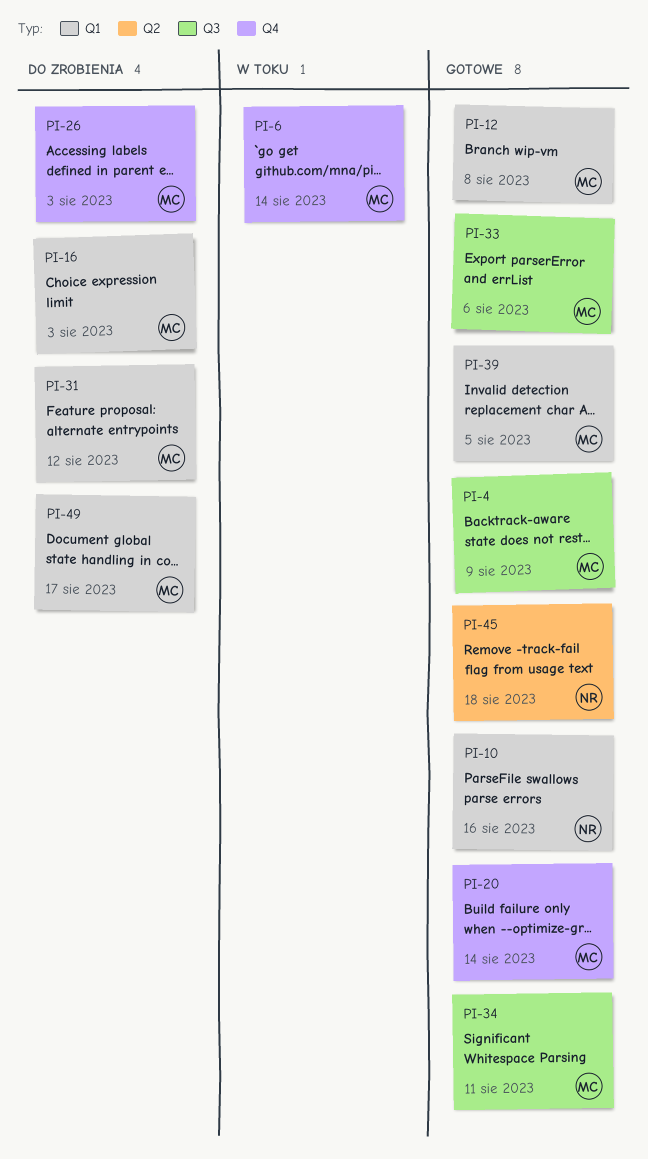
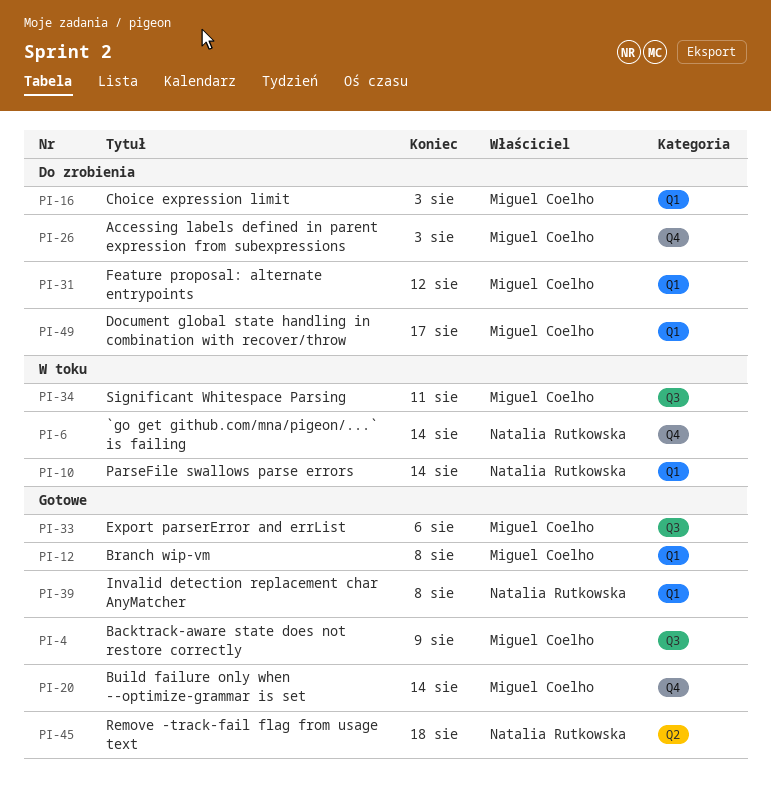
PI-6, owner: Miguel Coelho -> Natalia Rutkowska
PI-10, status: Gotowe -> W toku
PI-10, due: Aug 16 -> Aug 14
PI-34, status: Gotowe -> W toku
PI-39, owner: Miguel Coelho -> Natalia Rutkowska
PI-39, due: Aug 5 -> Aug 8

